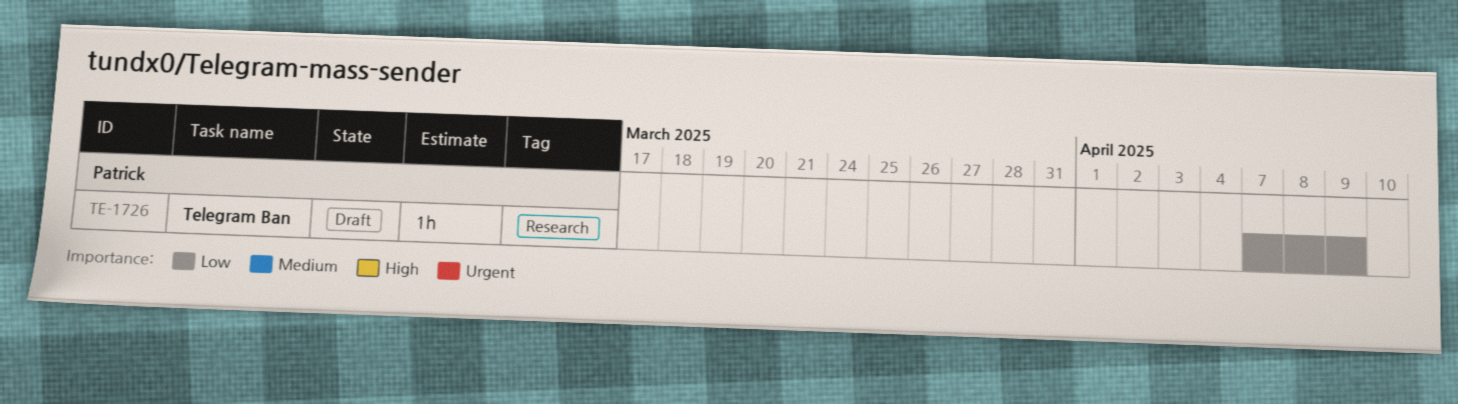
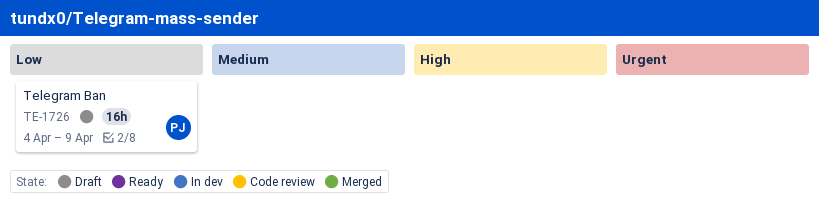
TE-1726, estimate: 1h -> 16h
TE-1726, start: Apr 7 -> Apr 4

